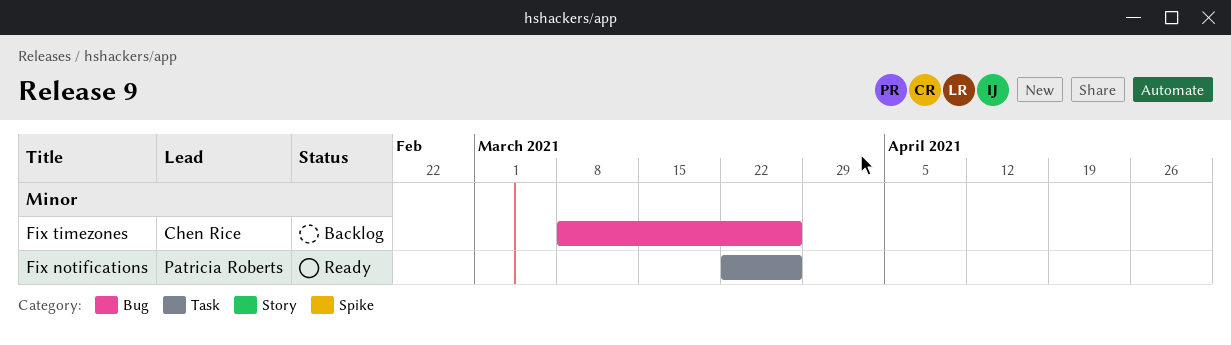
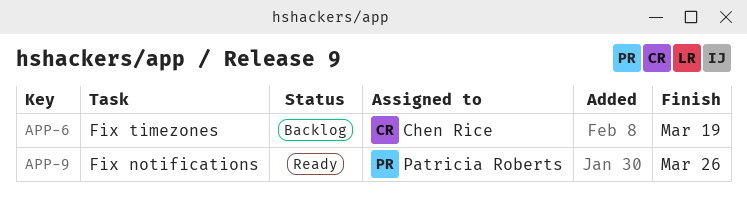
Fix timezones, due: Mar 26 -> Mar 19

